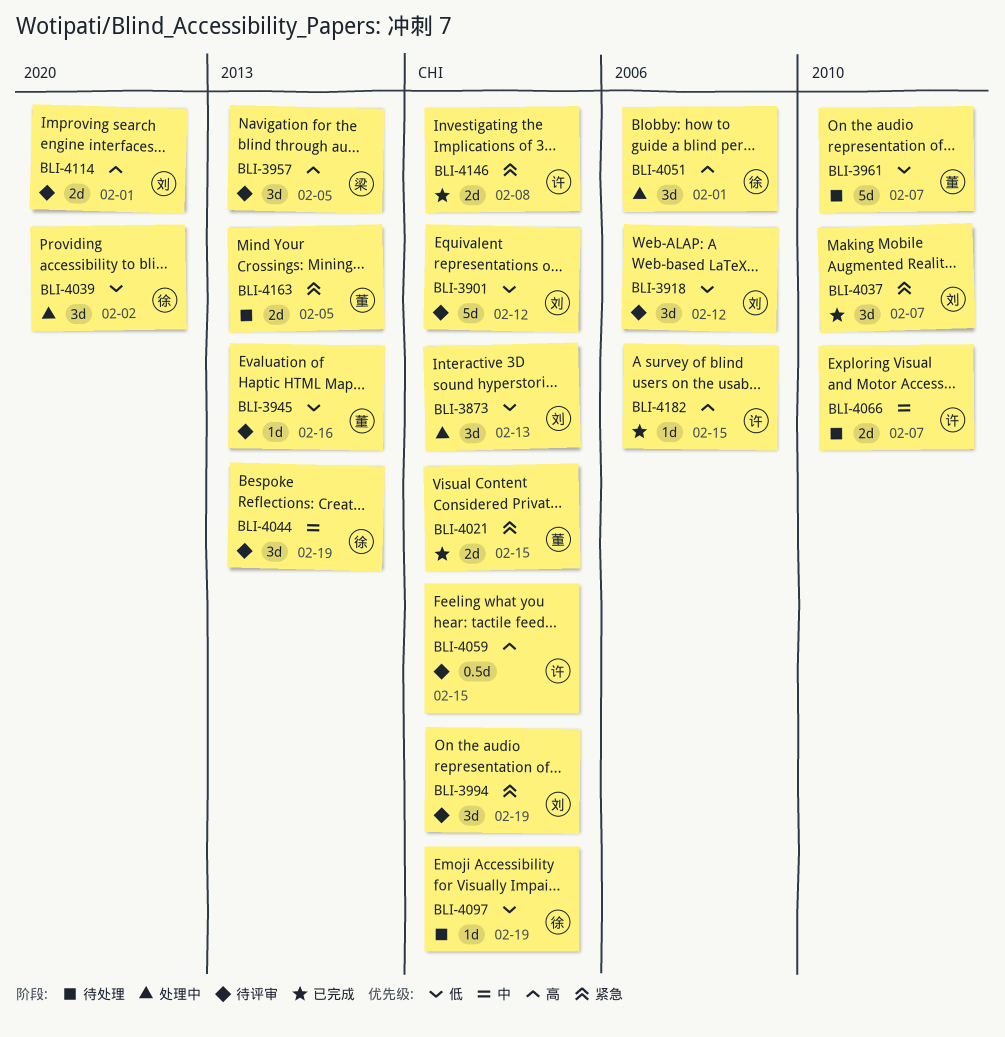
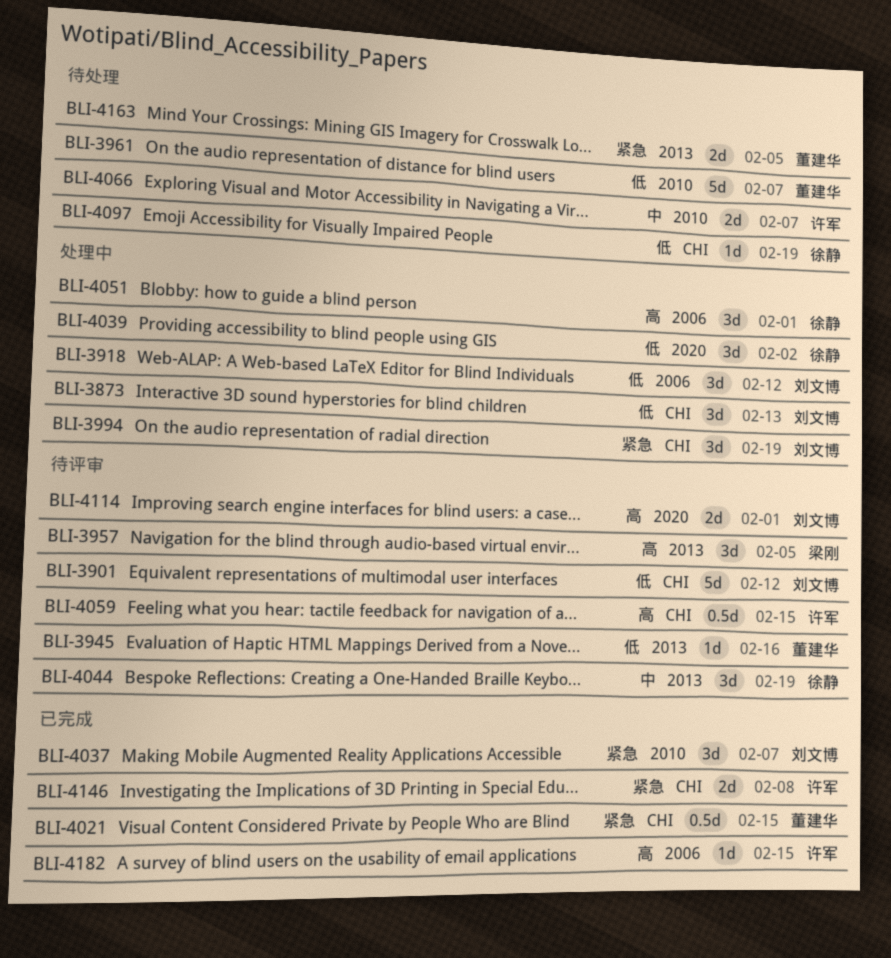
BLI-3918, status: 待评审 -> 处理中
BLI-3994, status: 待评审 -> 处理中
BLI-4021, estimate: 2d -> 0.5d

